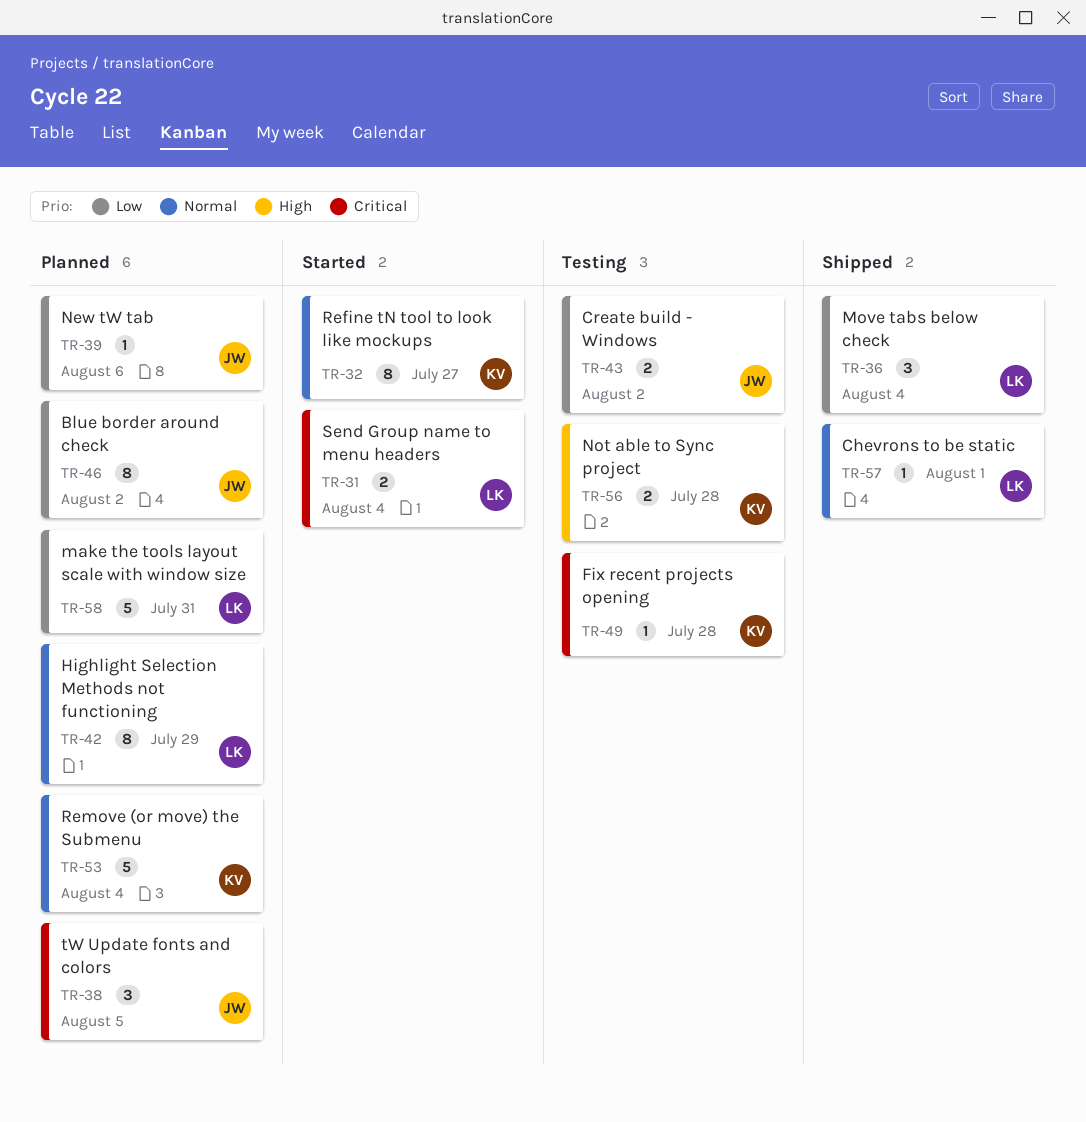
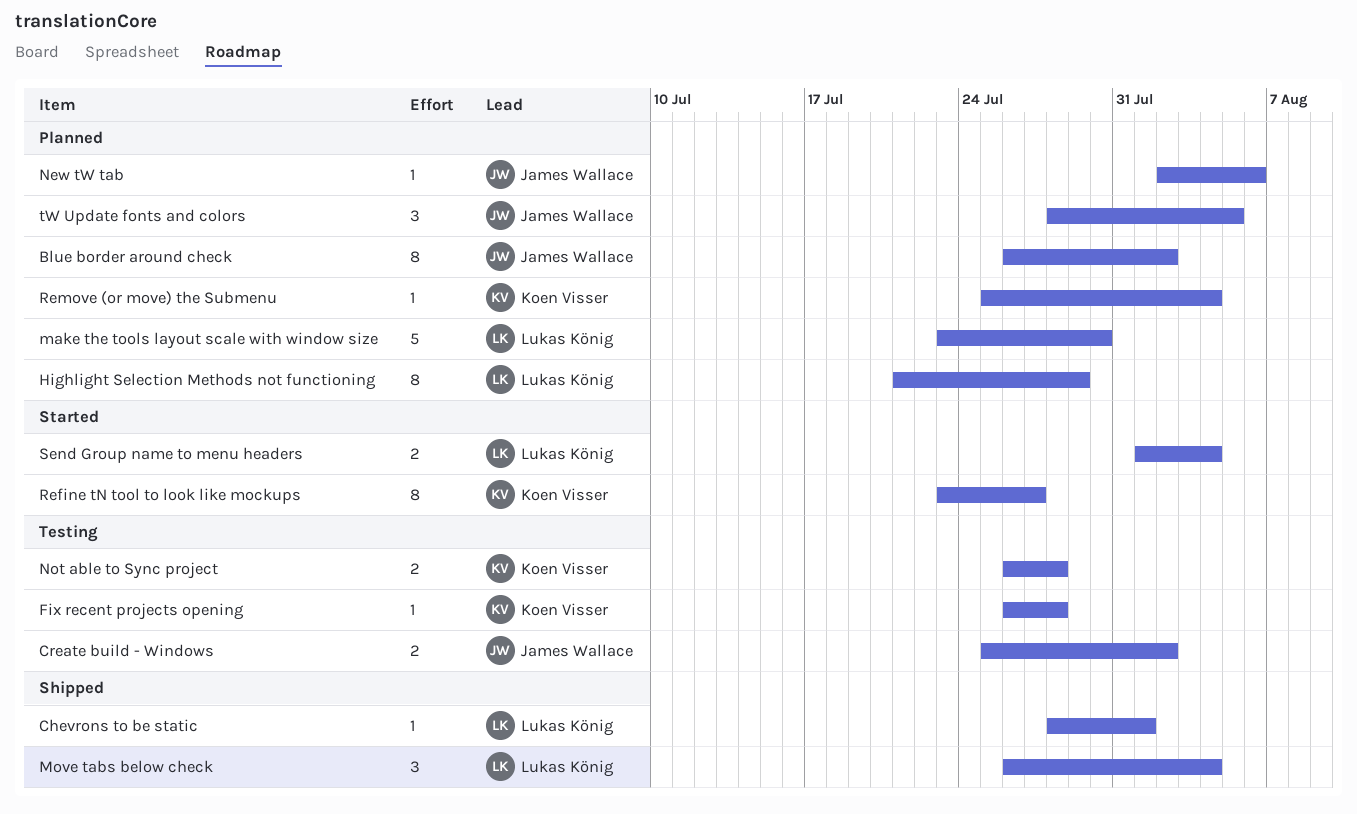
make the tools layout scale with window size, due: Jul 31 -> Jul 30
Remove (or move) the Submenu, estimate: 5 -> 1

